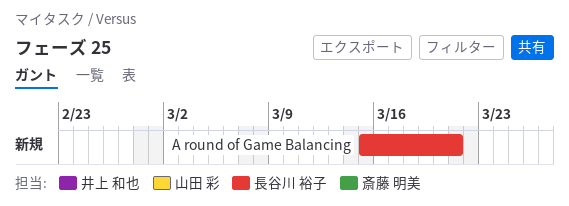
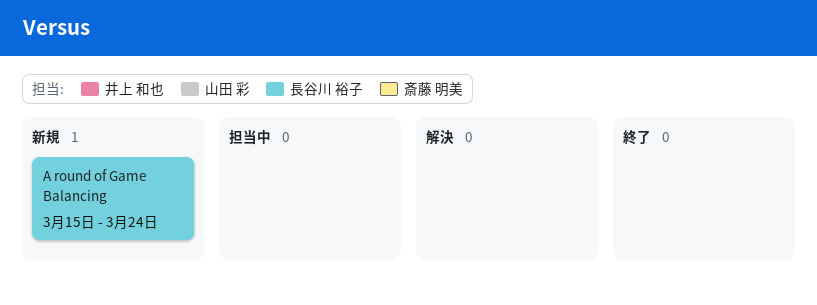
A round of Game Balancing, due: Mar 21 -> Mar 24

